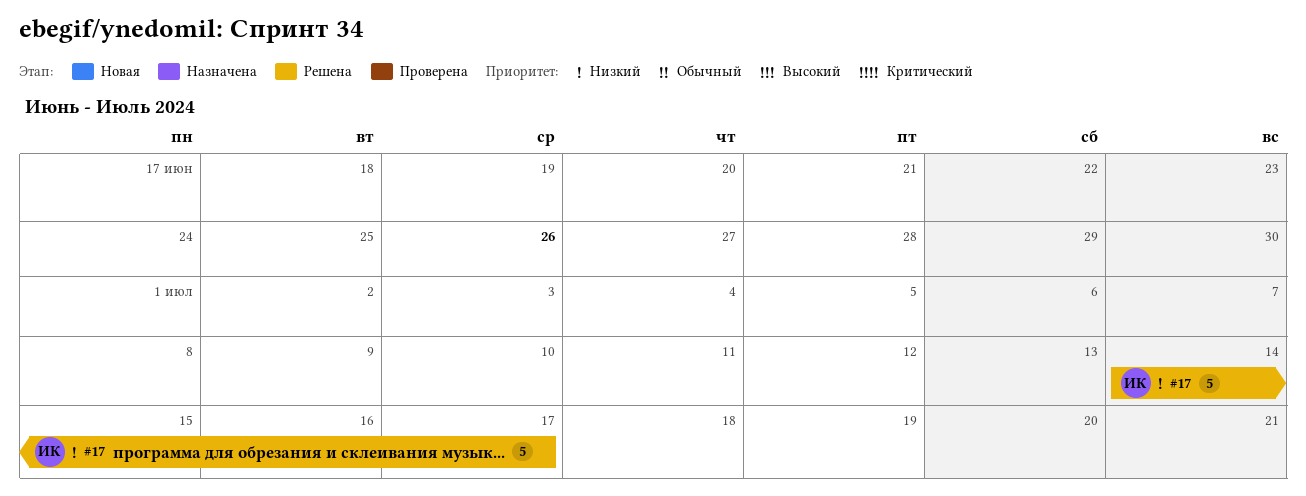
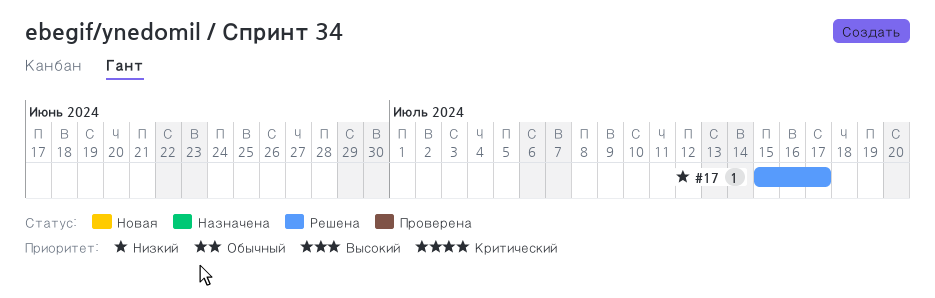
#17, estimate: 5 -> 1
#17, start: Jul 14 -> Jul 15

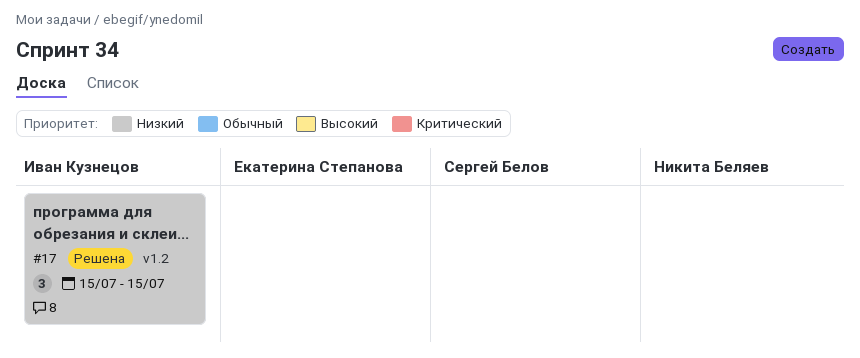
#17, estimate: 1 -> 3
#17, due: Jul 17 -> Jul 15

